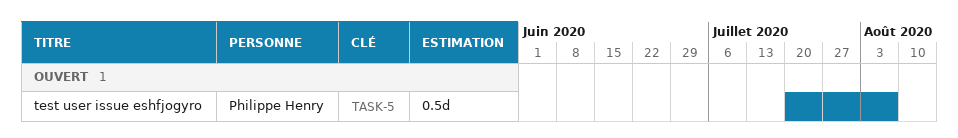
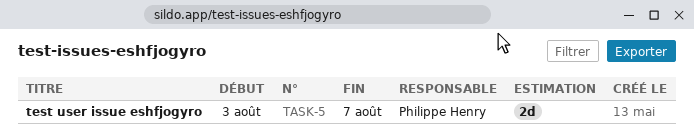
TASK-5, estimate: 0.5d -> 2d
TASK-5, start: Jul 20 -> Aug 3

